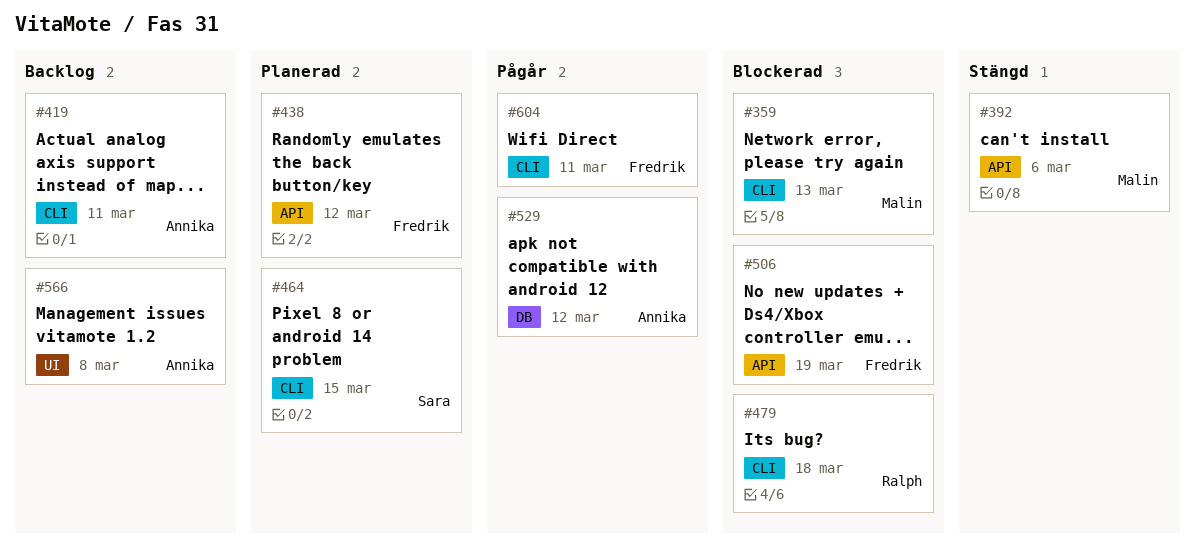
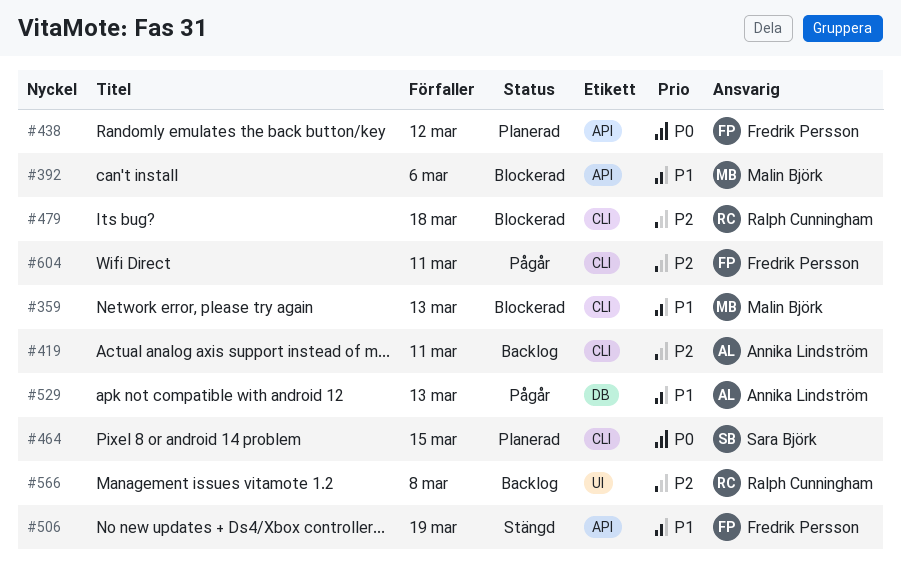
#392, status: Stängd -> Blockerad
#506, status: Blockerad -> Stängd
#529, due: Mar 12 -> Mar 13
#566, owner: Annika Lindström -> Ralph Cunningham

